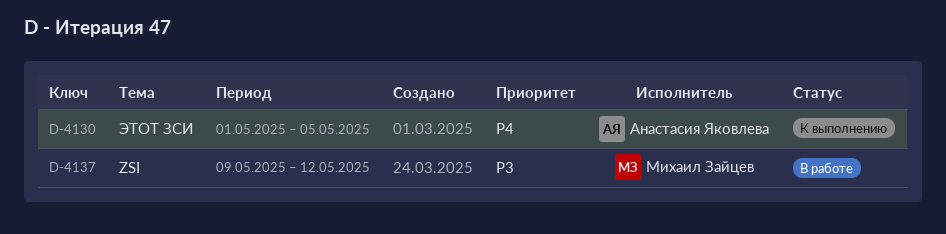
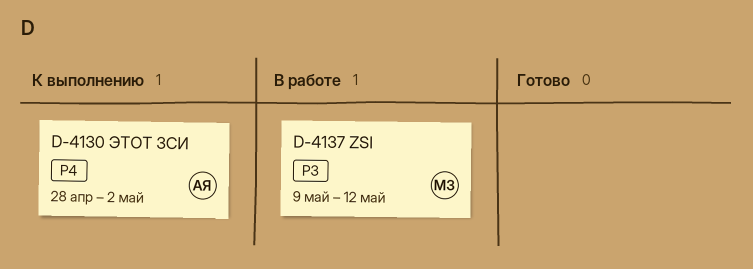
D-4130, start: May 1 -> Apr 28
D-4130, due: May 5 -> May 2

